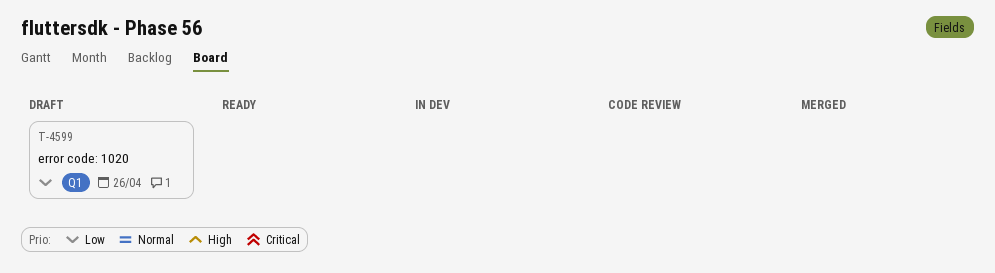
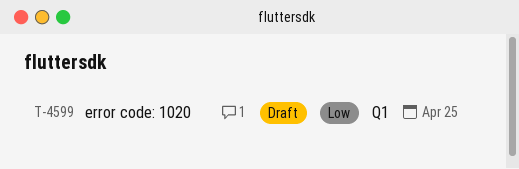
T-4599, due: Apr 26 -> Apr 25

